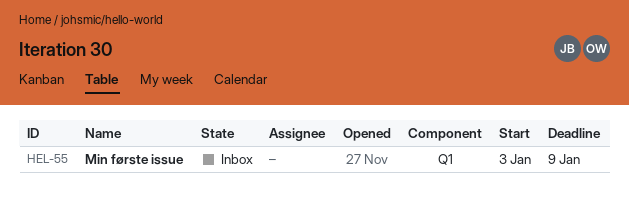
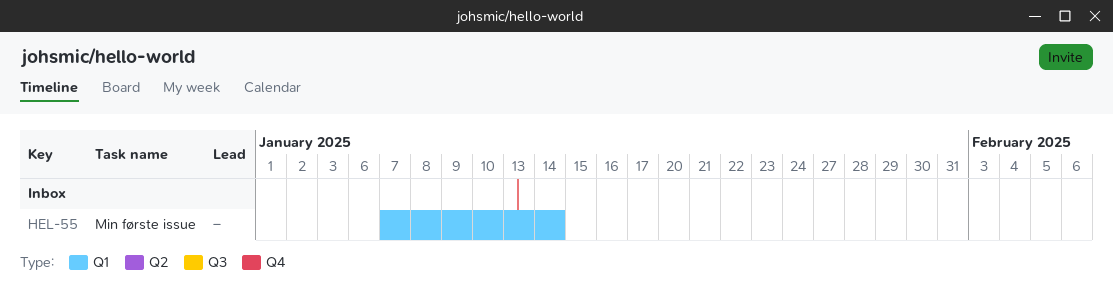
HEL-55, start: Jan 3 -> Jan 7
HEL-55, due: Jan 9 -> Jan 14

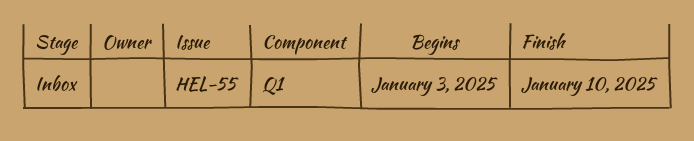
HEL-55, start: Jan 7 -> Jan 3
HEL-55, due: Jan 14 -> Jan 10

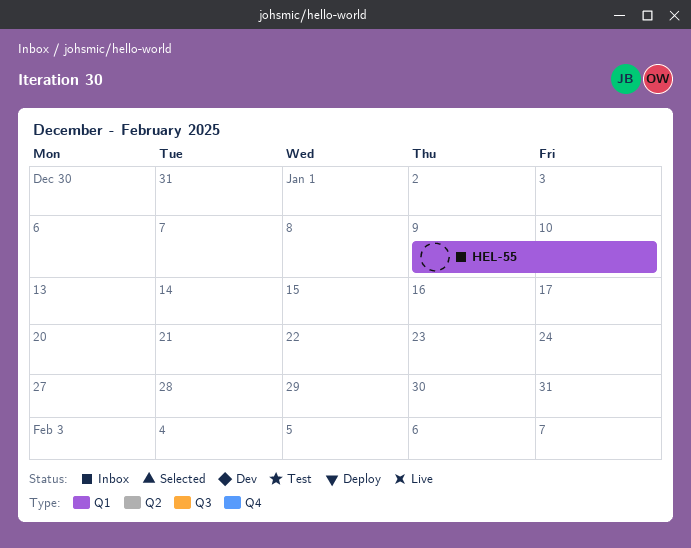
HEL-55, start: Jan 3 -> Jan 9

